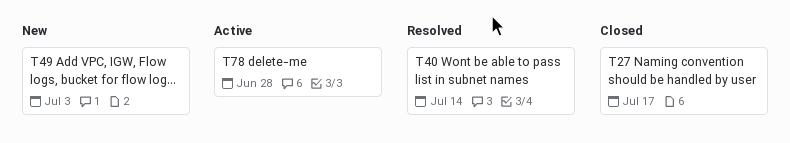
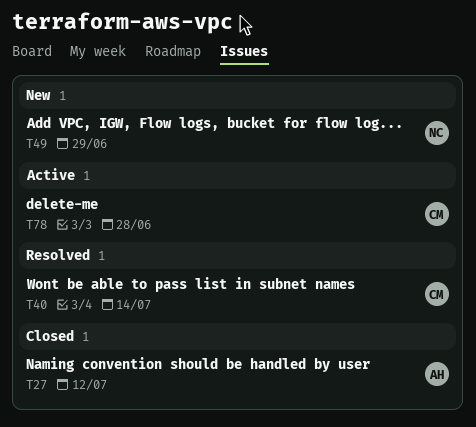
T27, due: Jul 17 -> Jul 12
T49, due: Jul 3 -> Jun 29

